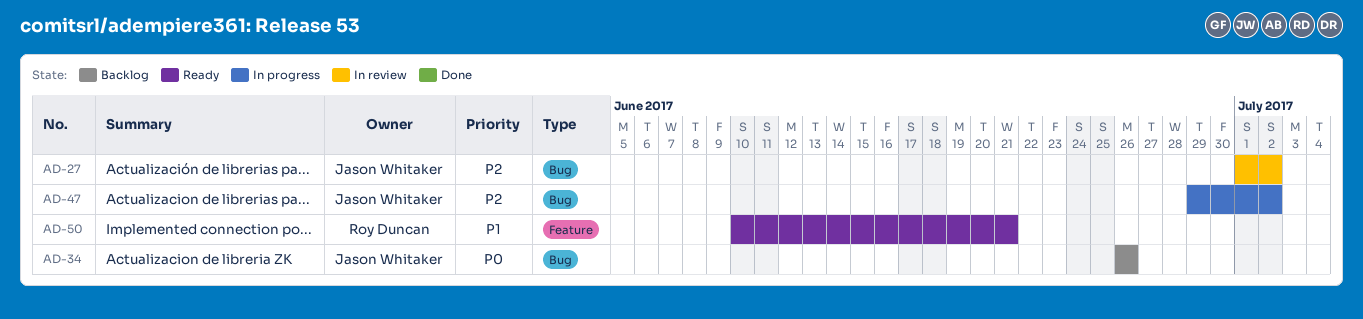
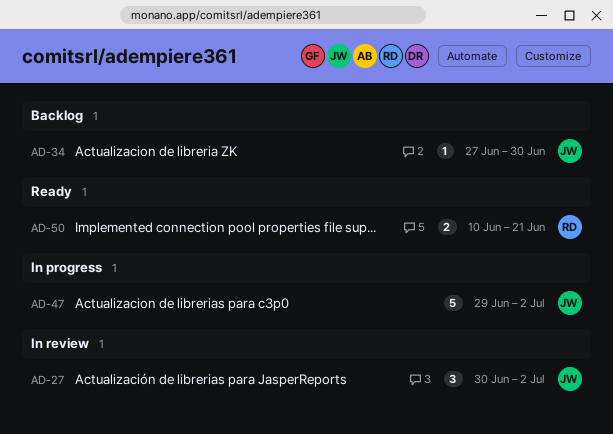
AD-27, start: Jul 1 -> Jun 30
AD-34, start: Jun 26 -> Jun 27
AD-34, due: Jun 26 -> Jun 30

